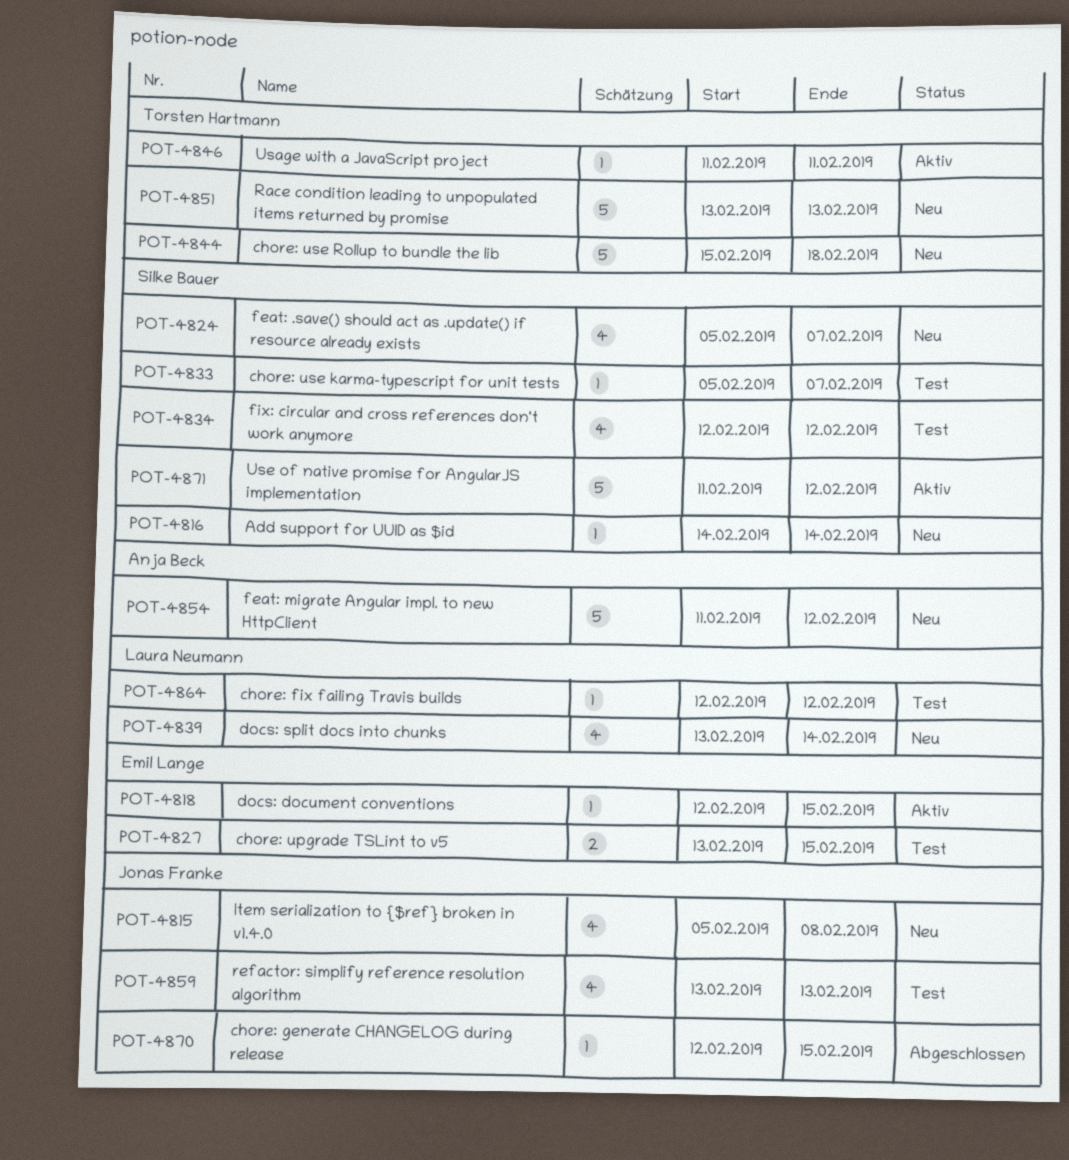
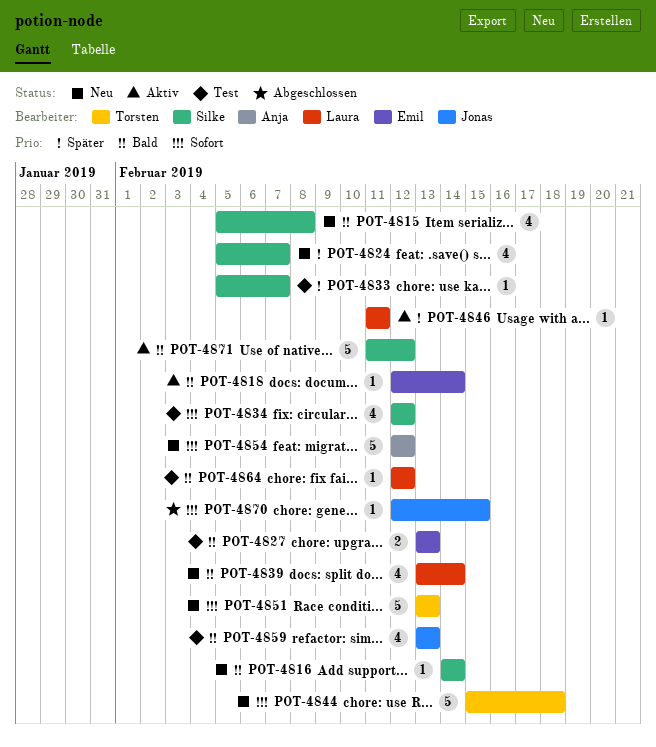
POT-4815, owner: Jonas Franke -> Silke Bauer
POT-4818, due: Feb 15 -> Feb 14
POT-4827, due: Feb 15 -> Feb 13
POT-4846, owner: Torsten Hartmann -> Laura Neumann
POT-4854, start: Feb 11 -> Feb 12

